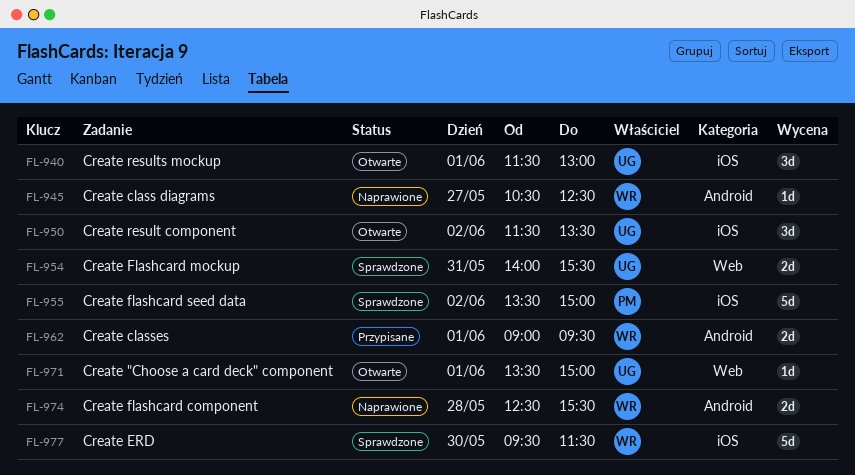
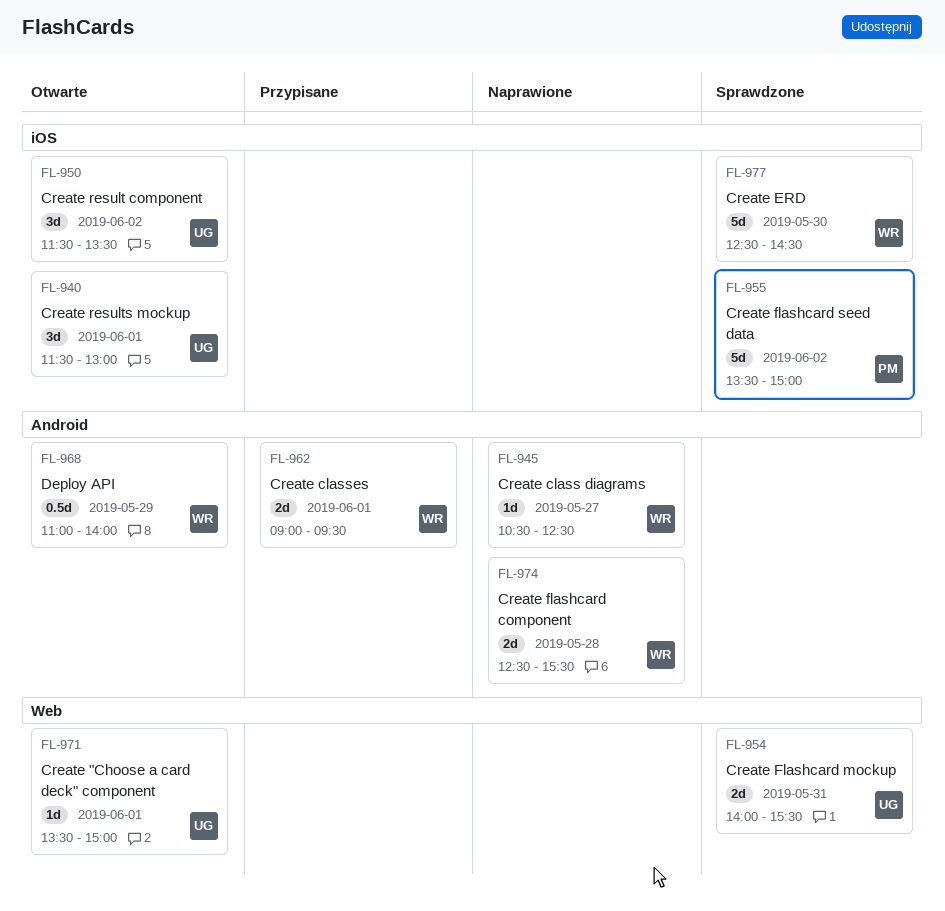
FL-968: none -> present
FL-977, begins: 09:30 -> 12:30
FL-977, ends: 11:30 -> 14:30

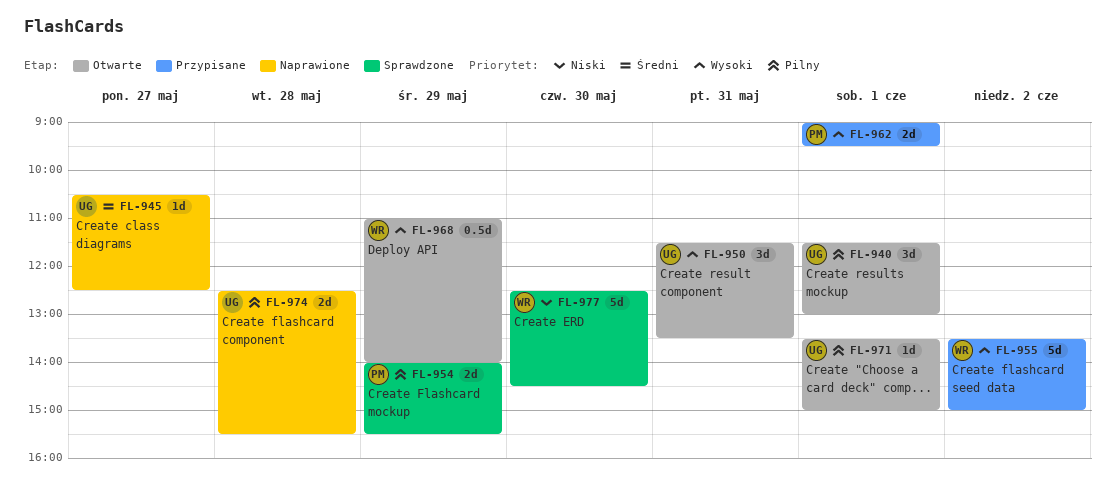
FL-945, owner: WR -> UG
FL-950, day: Jun 2 -> May 31
FL-954, owner: UG -> PM
FL-954, day: May 31 -> May 29
FL-955, status: Sprawdzone -> Przypisane
FL-955, owner: PM -> WR
FL-962, owner: WR -> PM
FL-974, owner: WR -> UG

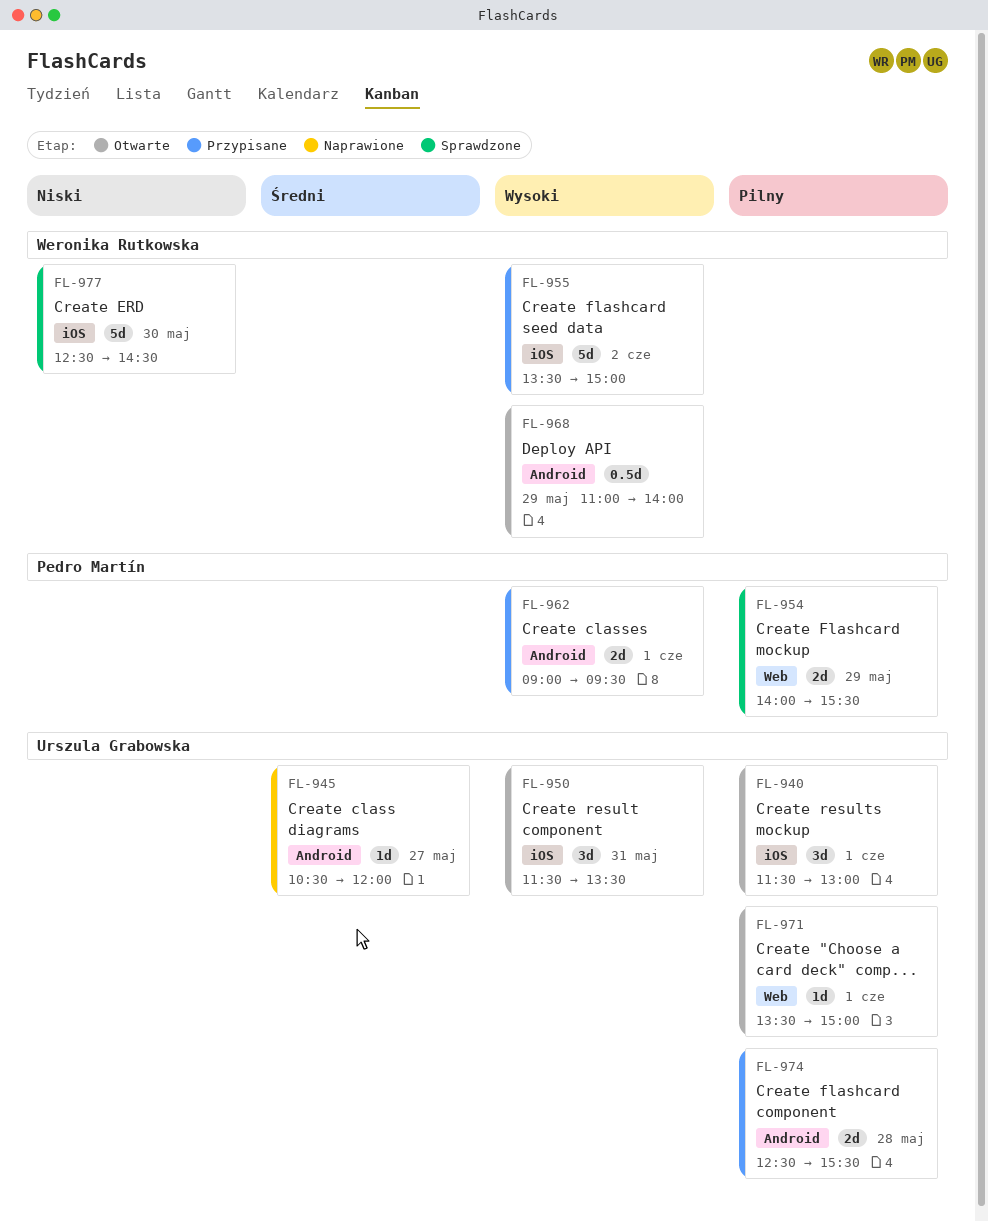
FL-945, ends: 12:30 -> 12:00
FL-974, status: Naprawione -> Przypisane

